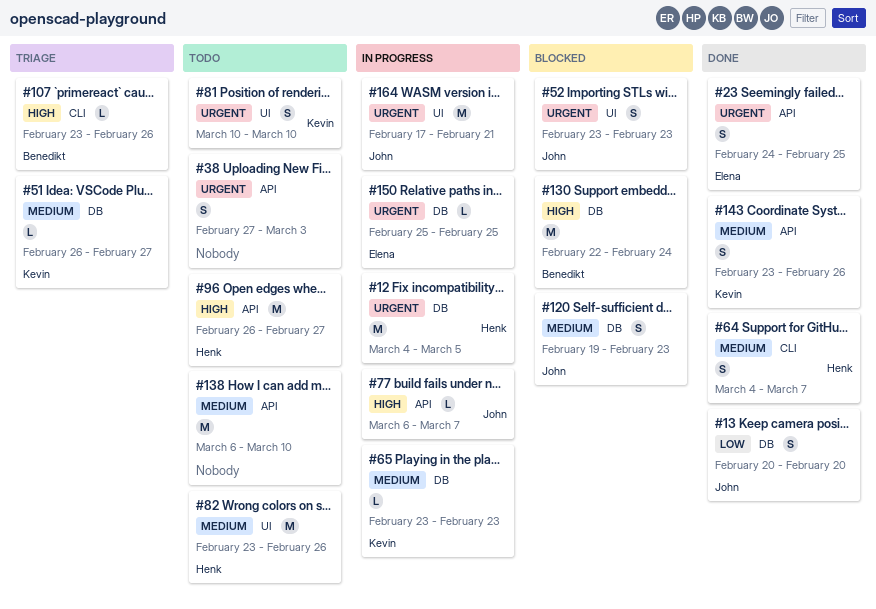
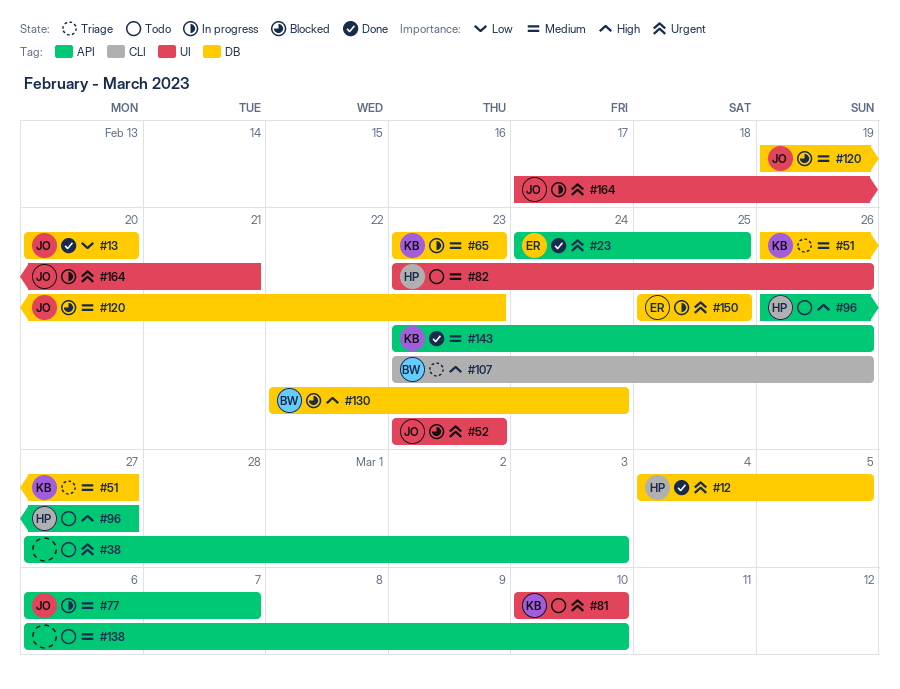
#12, status: In progress -> Done
#64: present -> none
#77, priority: High -> Medium

